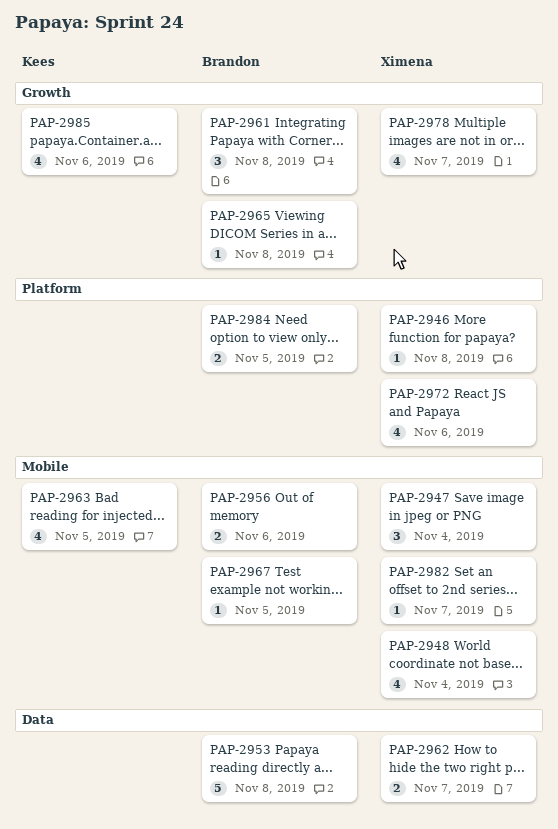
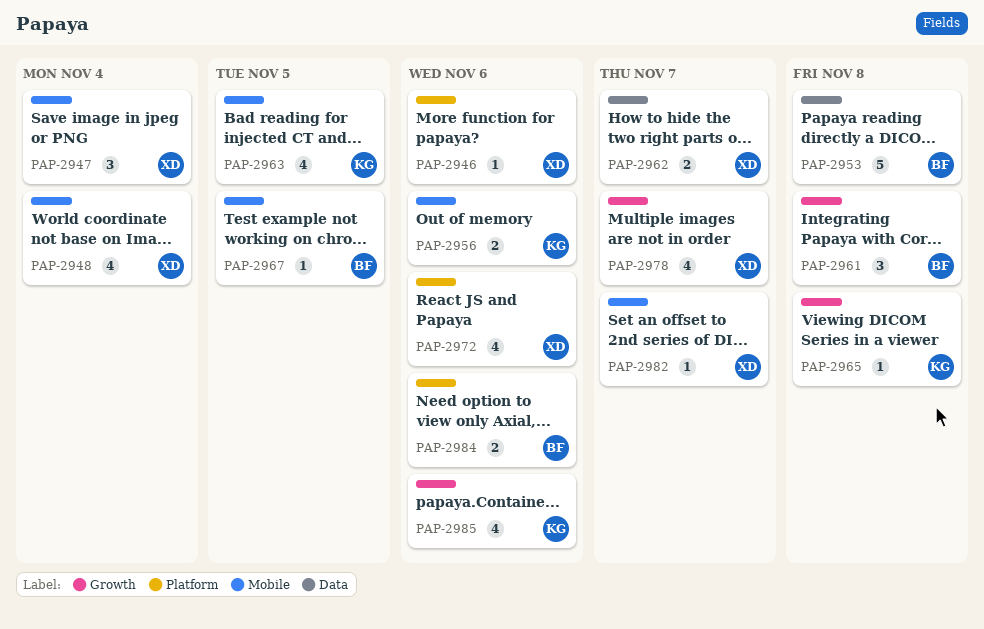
PAP-2946, due: Nov 8 -> Nov 6
PAP-2956, owner: Brandon -> Kees
PAP-2965, owner: Brandon -> Kees
PAP-2984, due: Nov 5 -> Nov 6

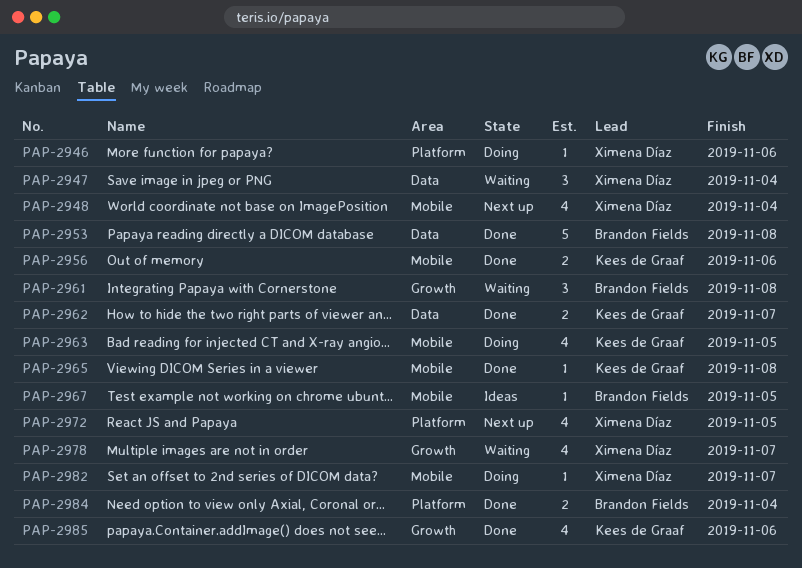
PAP-2947, label: Mobile -> Data
PAP-2962, owner: Ximena Díaz -> Kees de Graaf
PAP-2965, label: Growth -> Mobile
PAP-2972, due: Nov 6 -> Nov 5
PAP-2984, due: Nov 6 -> Nov 4

